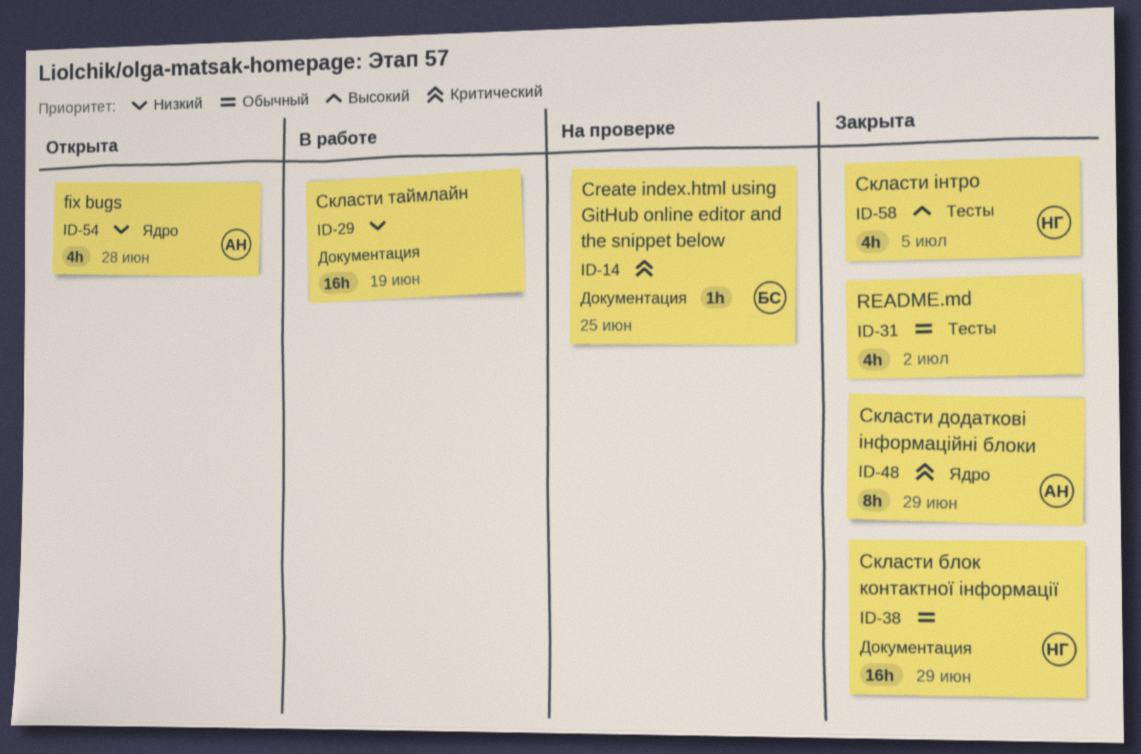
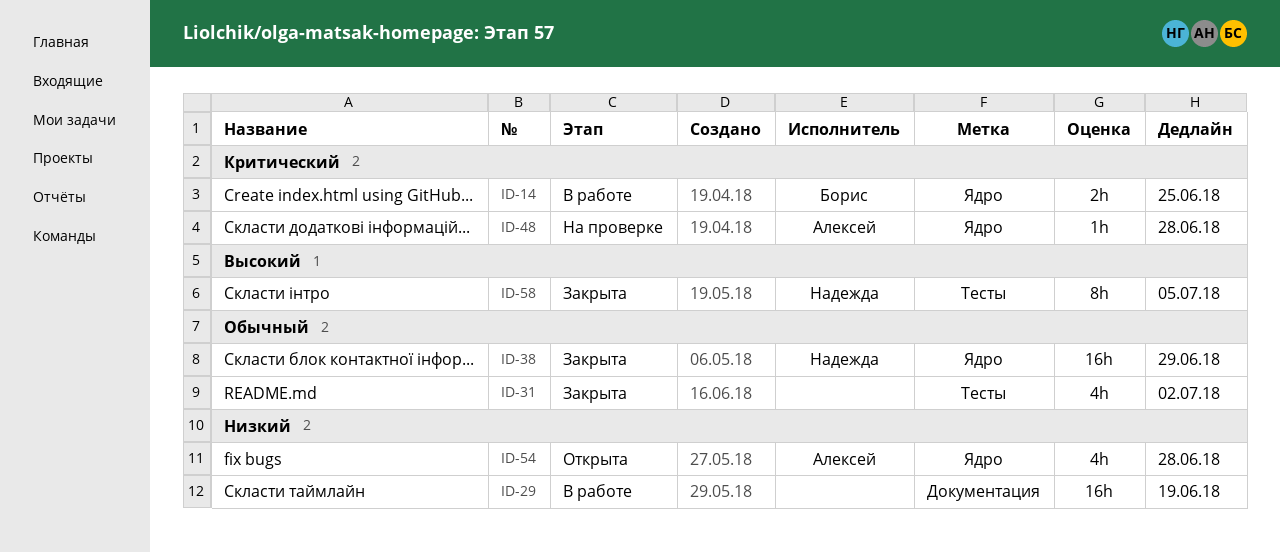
ID-14, status: На проверке -> В работе
ID-14, label: Документация -> Ядро
ID-14, estimate: 1h -> 2h
ID-38, label: Документация -> Ядро
ID-48, status: Закрыта -> На проверке
ID-48, estimate: 8h -> 1h
ID-48, due: Jun 29 -> Jun 28
ID-58, estimate: 4h -> 8h

